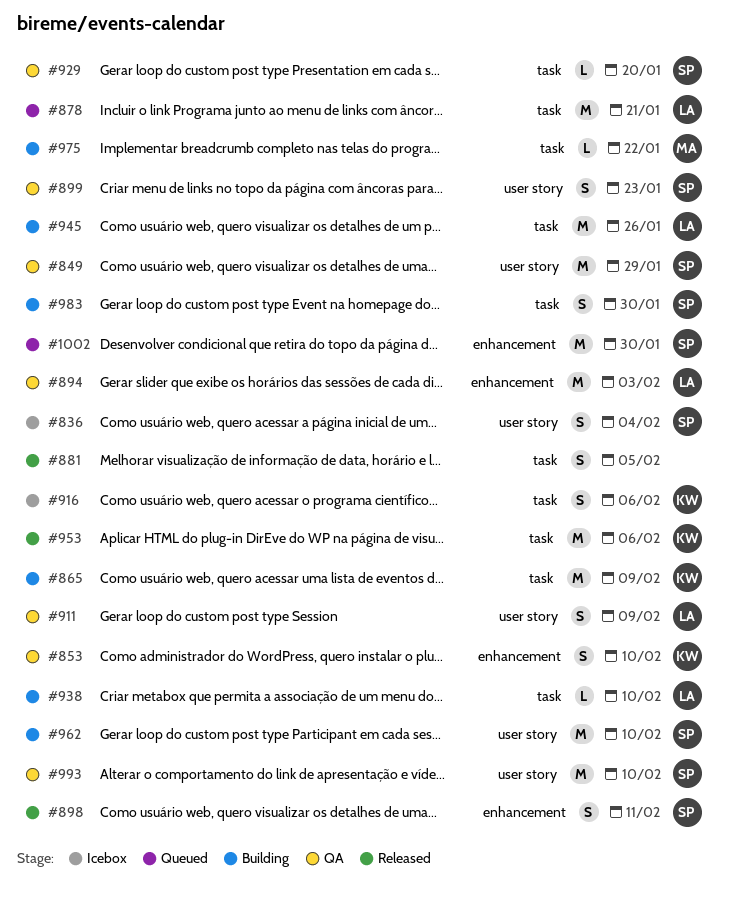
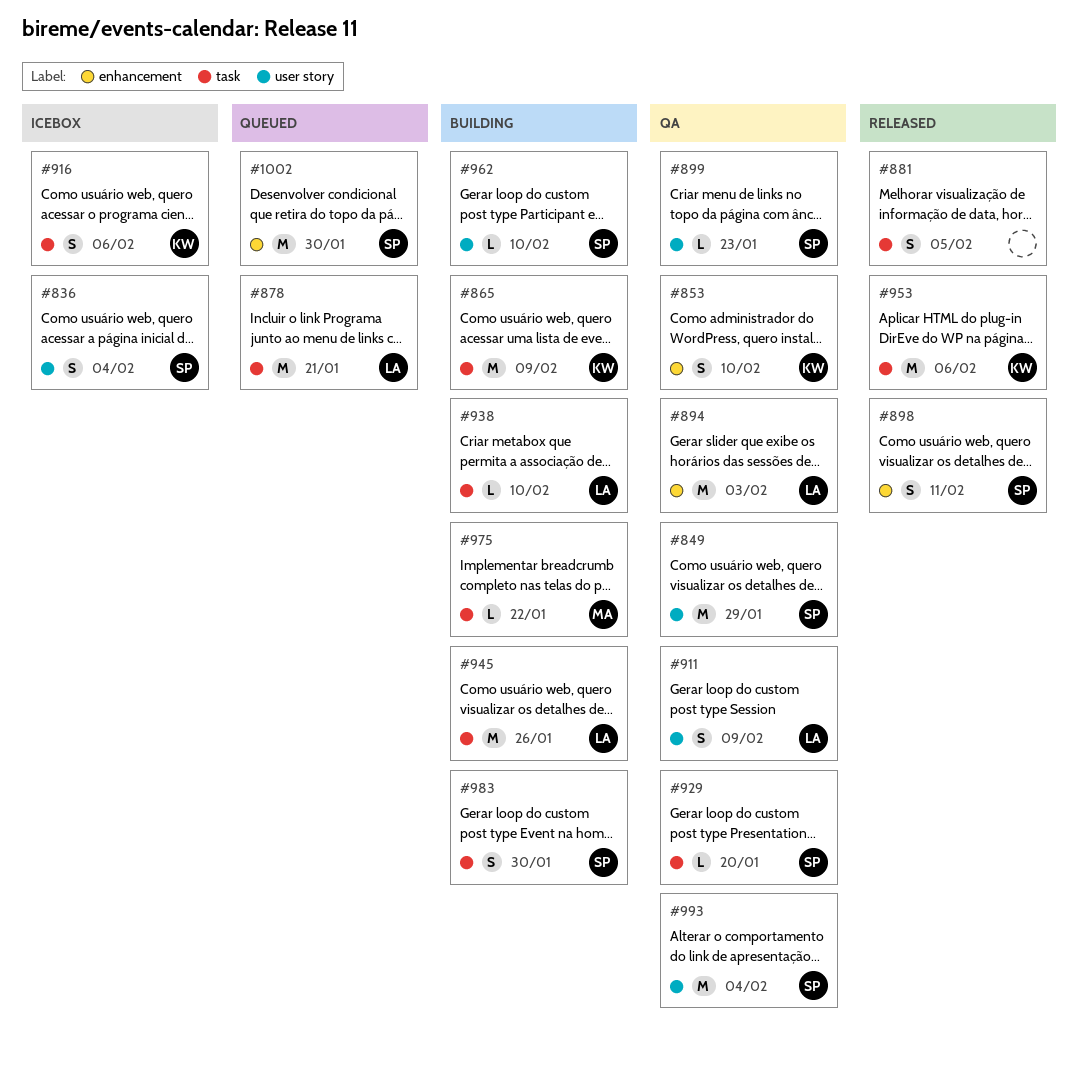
#899, estimate: S -> L
#962, estimate: M -> L
#993, due: Feb 10 -> Feb 4

